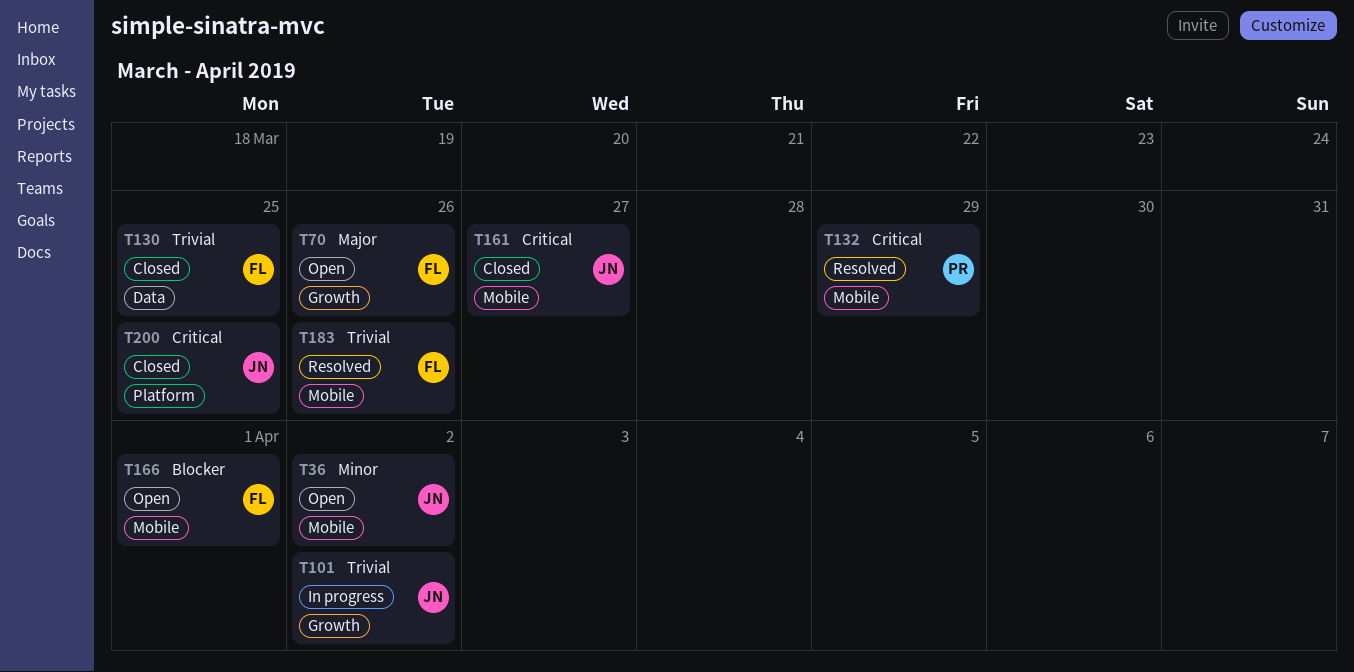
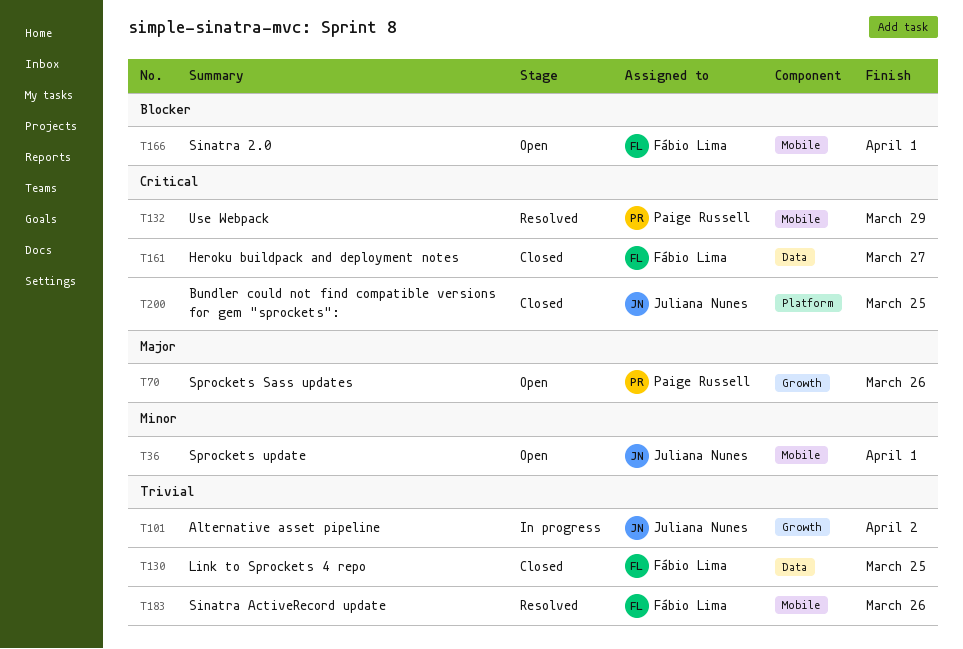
T36, due: Apr 2 -> Apr 1
T70, owner: Fábio Lima -> Paige Russell
T161, owner: Juliana Nunes -> Fábio Lima
T161, label: Mobile -> Data

